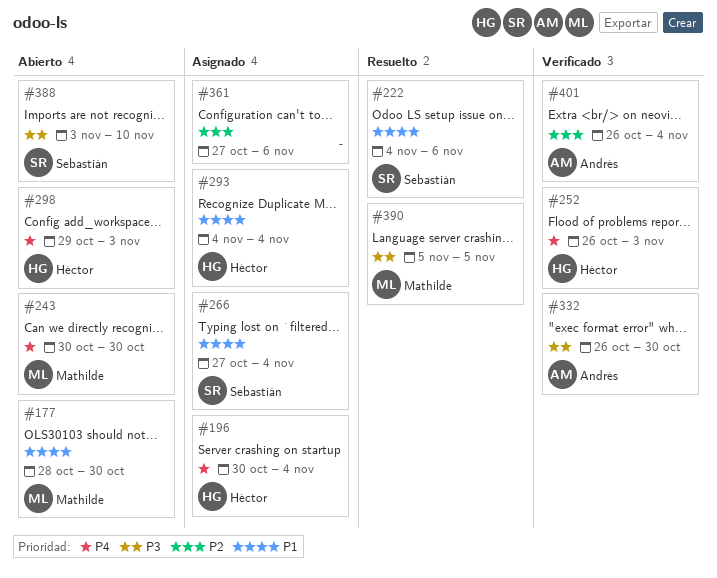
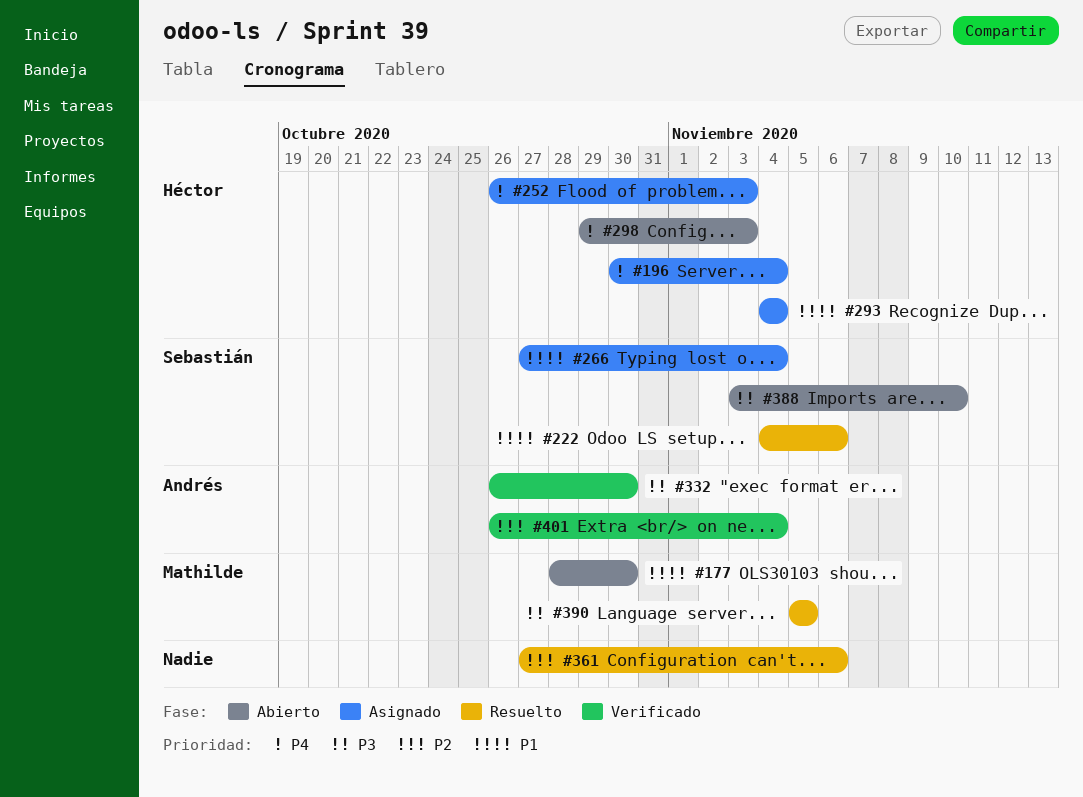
#243: present -> none
#252, status: Verificado -> Asignado
#361, status: Asignado -> Resuelto

